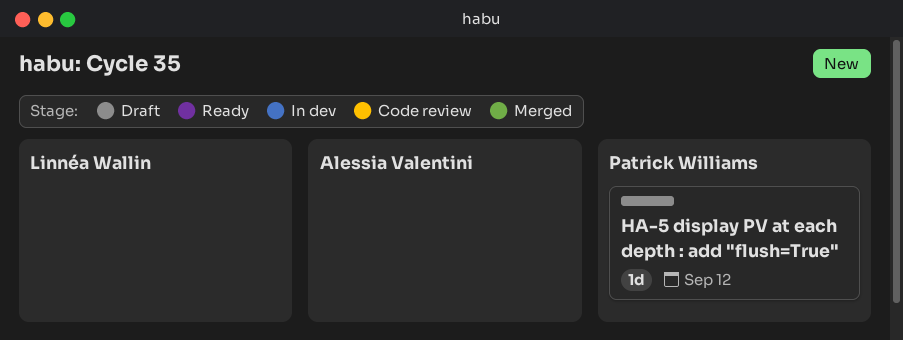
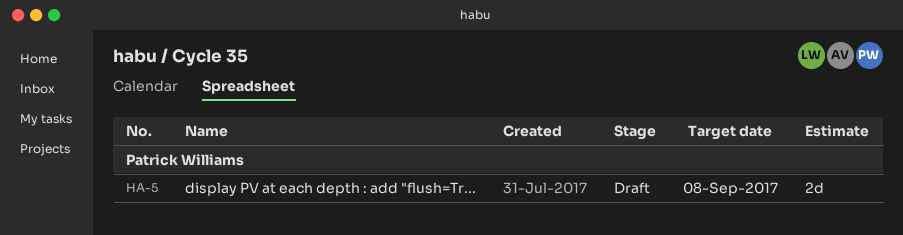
HA-5, estimate: 1d -> 2d
HA-5, due: Sep 12 -> Sep 8

